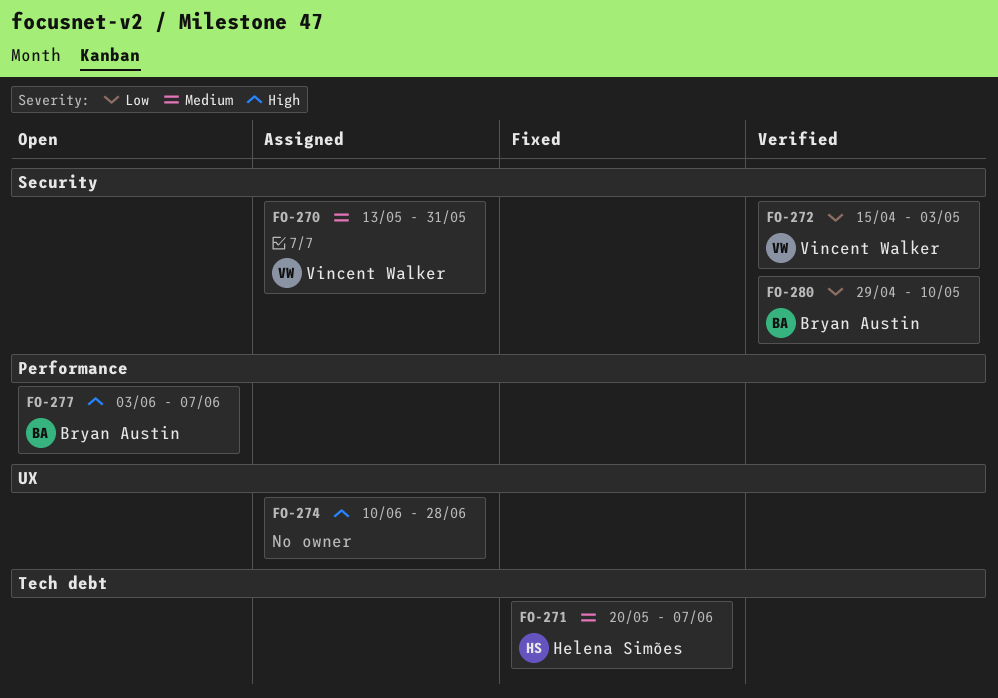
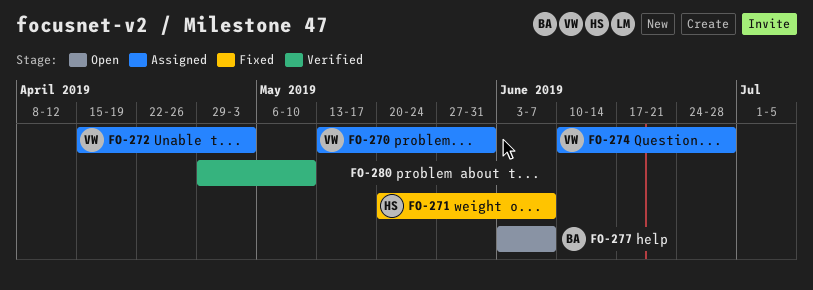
FO-272, status: Verified -> Assigned
FO-274, owner: none -> Vincent Walker
FO-280, owner: Bryan Austin -> none

